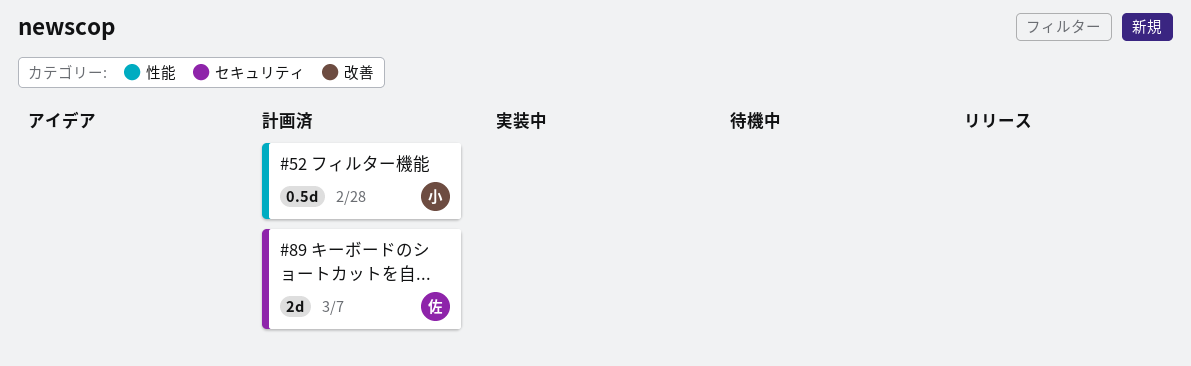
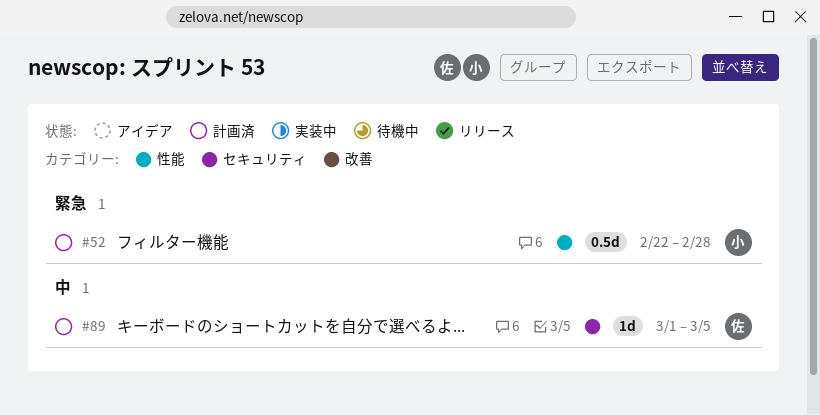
#89, estimate: 2d -> 1d
#89, due: Mar 7 -> Mar 5

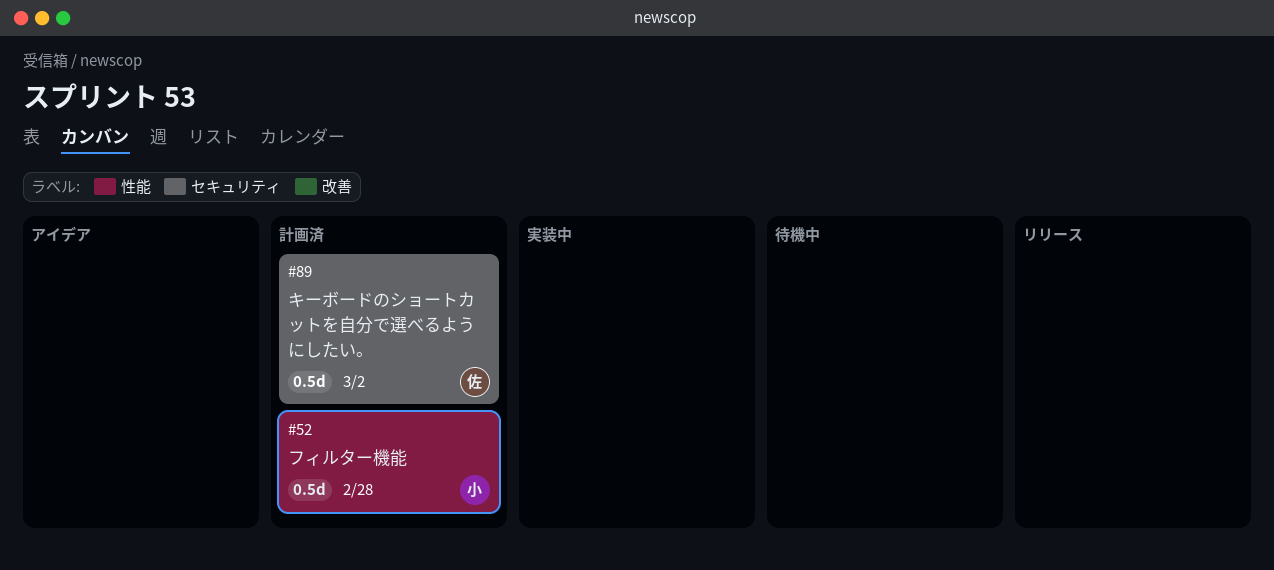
#89, estimate: 1d -> 0.5d
#89, due: Mar 5 -> Mar 2

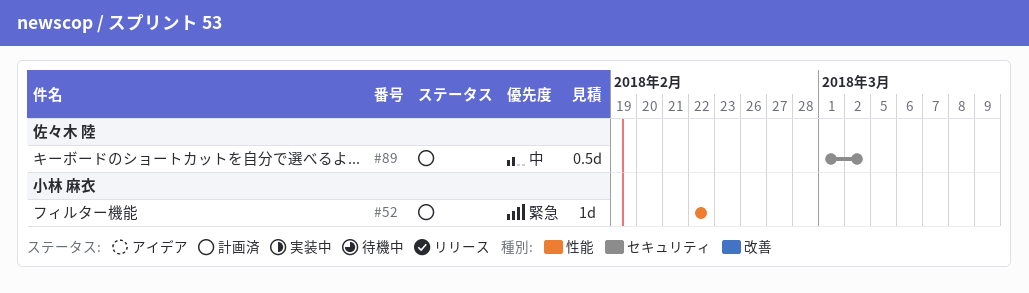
#52, estimate: 0.5d -> 1d
#52, due: Feb 28 -> Feb 22

